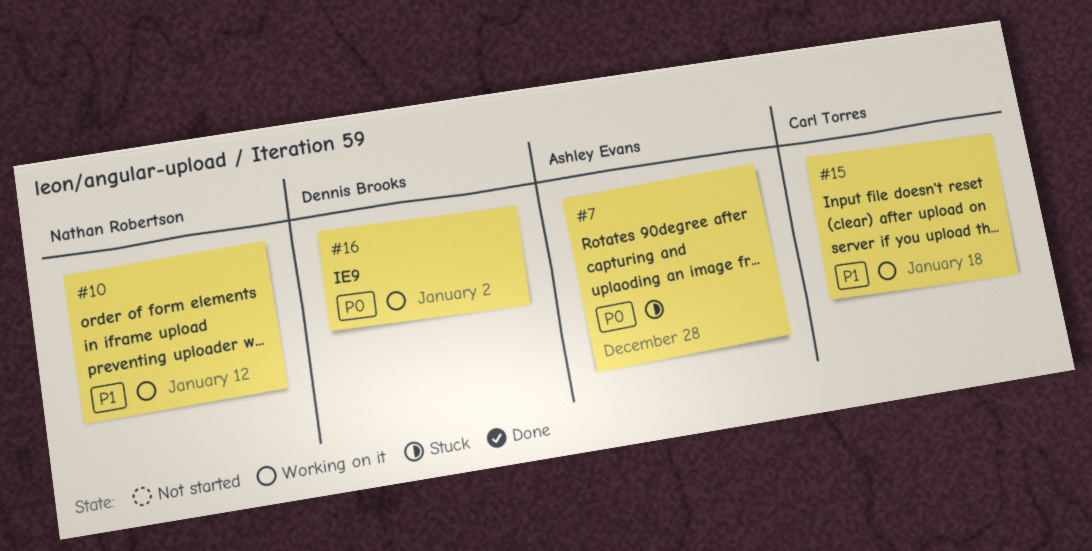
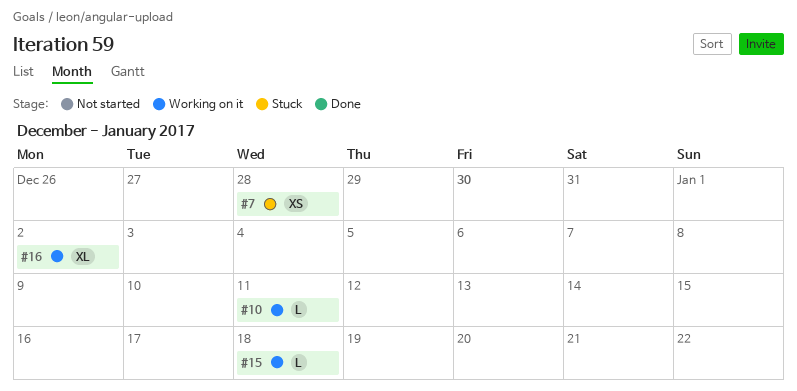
#10, due: Jan 12 -> Jan 11

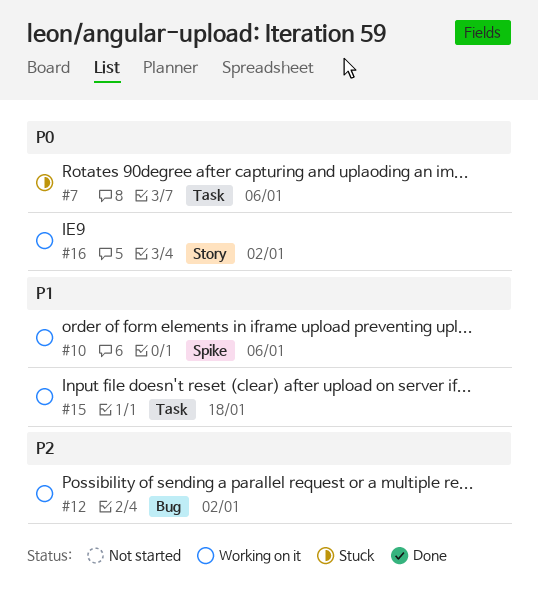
#7, due: Dec 28 -> Jan 6
#10, due: Jan 11 -> Jan 6
#12: none -> present

